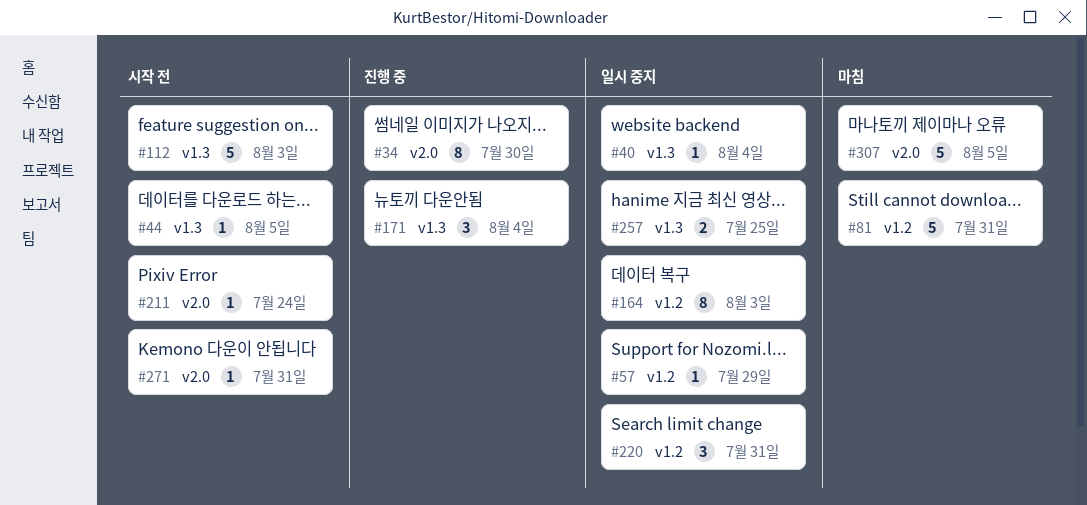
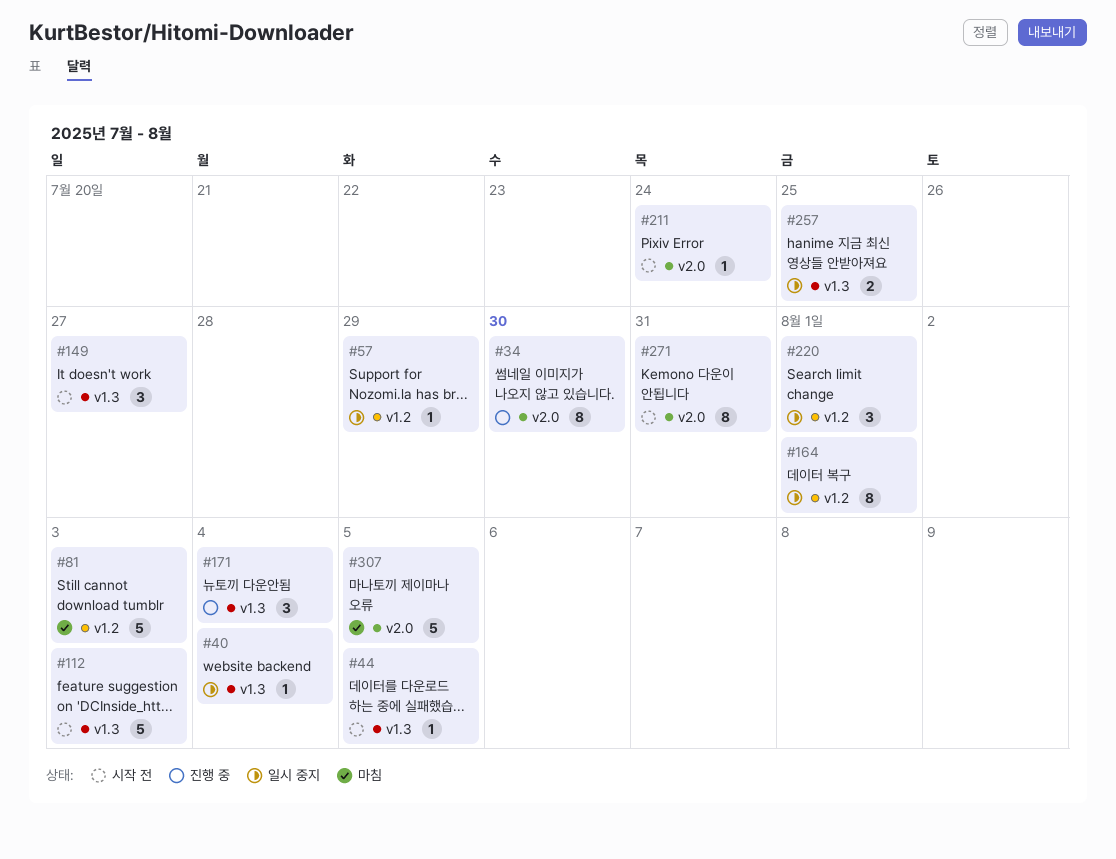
#81, due: Jul 31 -> Aug 3
#149: none -> present
#164, due: Aug 3 -> Aug 1
#220, due: Jul 31 -> Aug 1
#271, estimate: 1 -> 8

